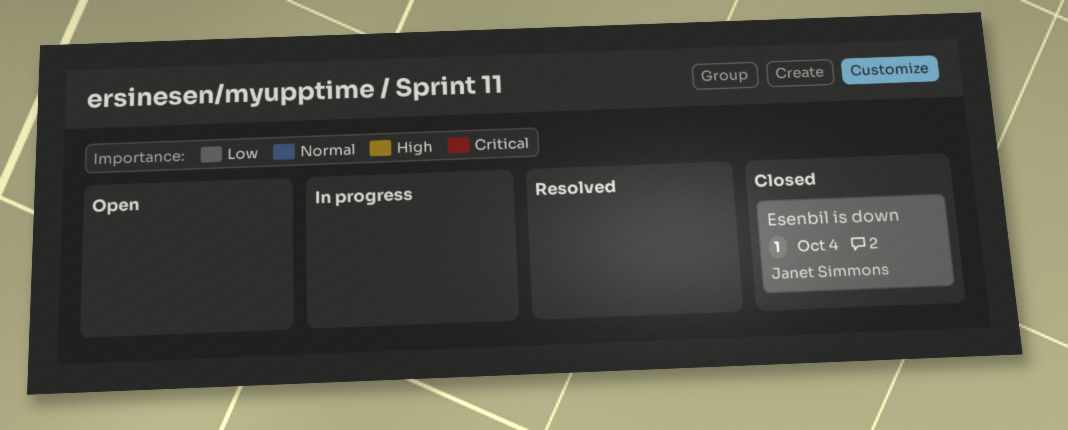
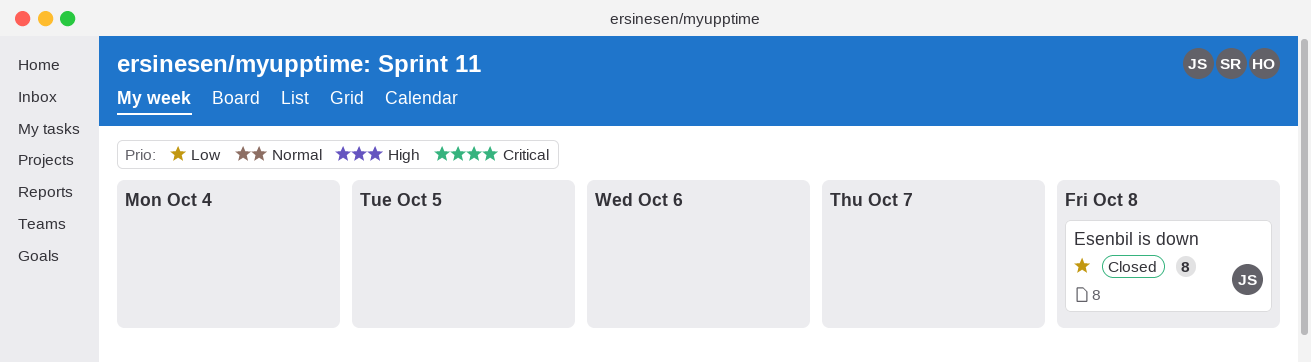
Esenbil is down, estimate: 1 -> 8
Esenbil is down, due: Oct 4 -> Oct 8

